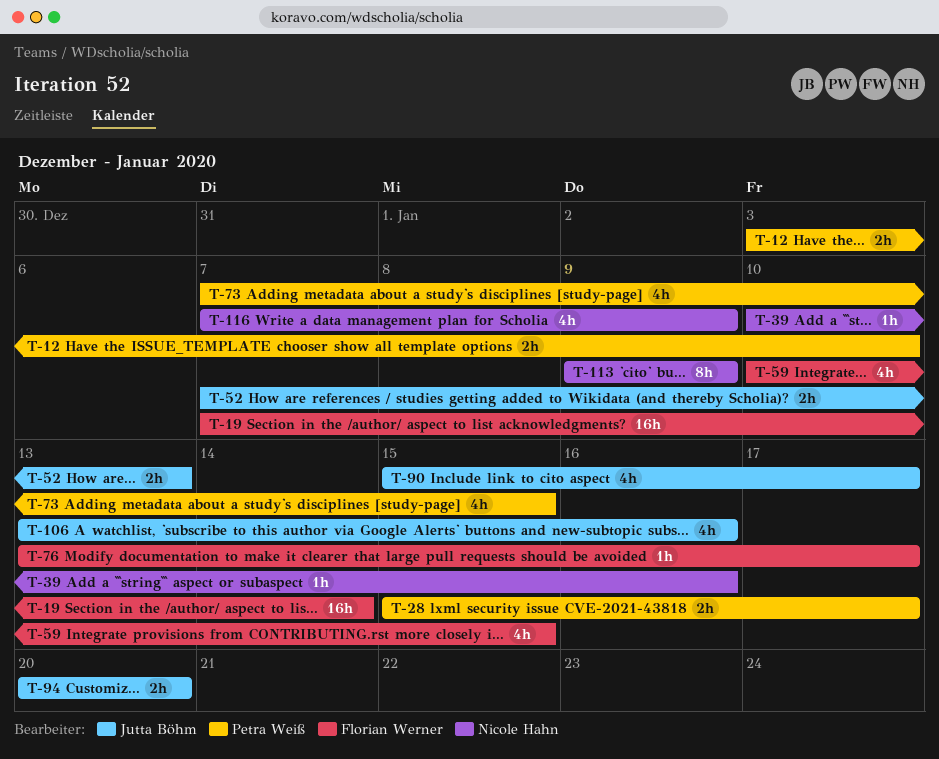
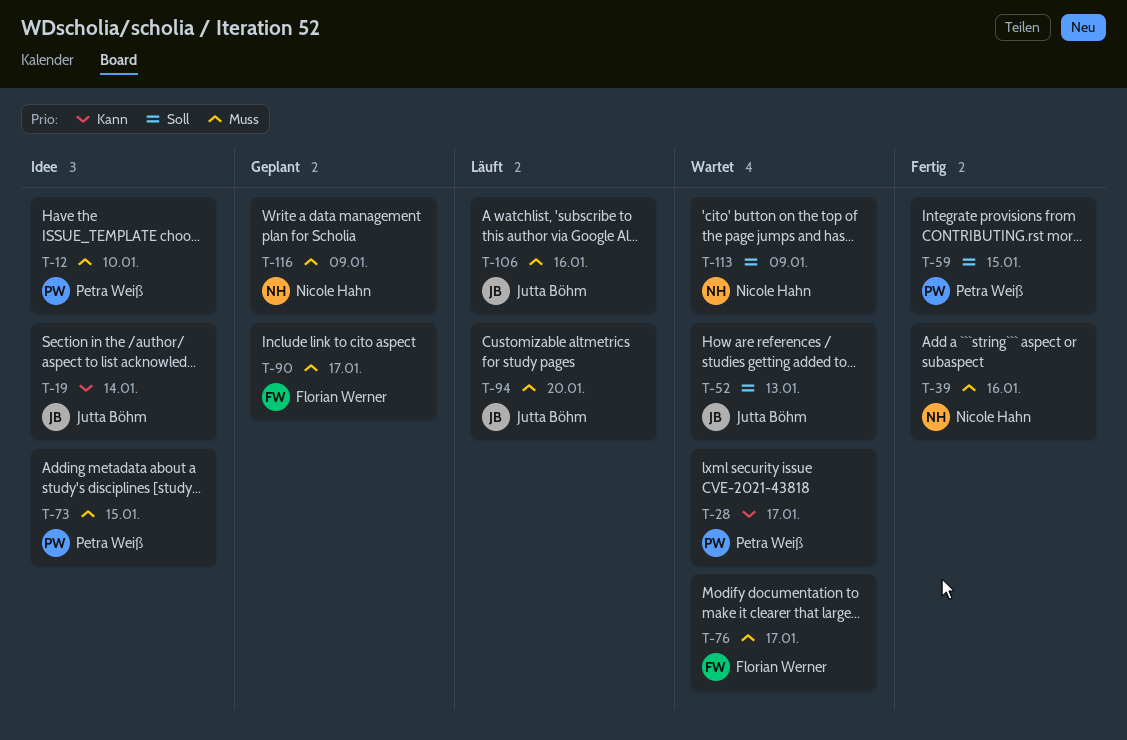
T-19, owner: Florian Werner -> Jutta Böhm
T-59, owner: Florian Werner -> Petra Weiß
T-90, owner: Jutta Böhm -> Florian Werner

